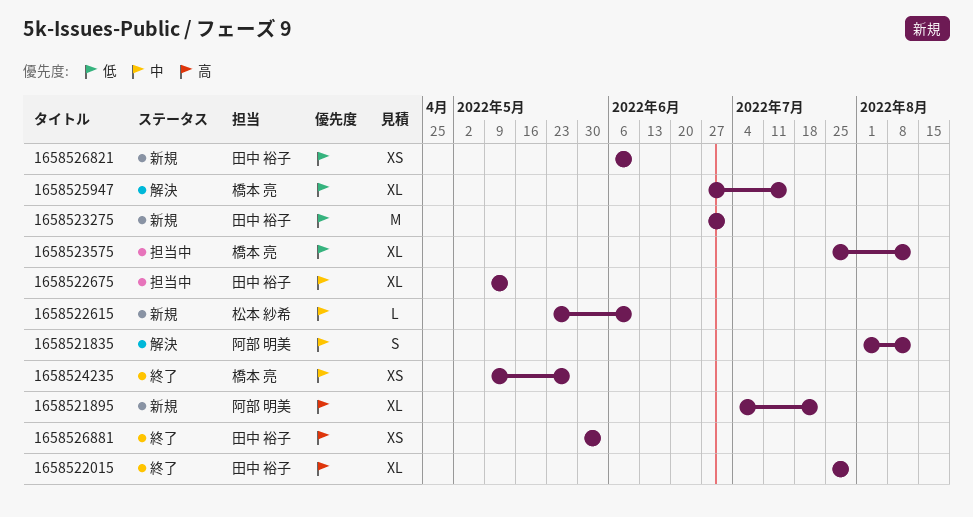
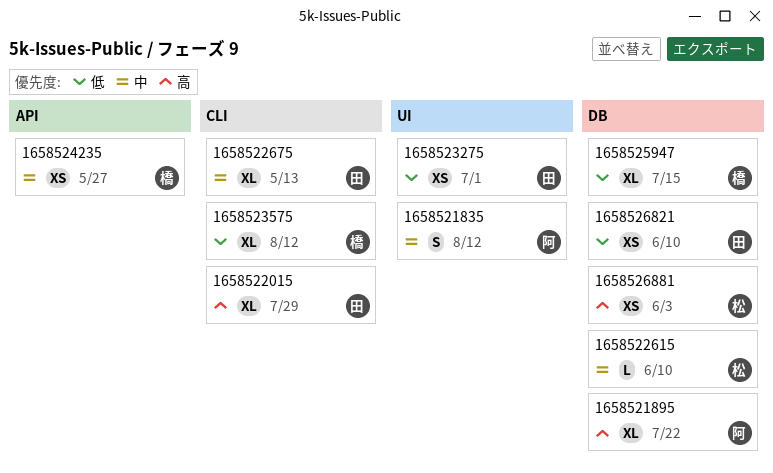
1658523275, estimate: M -> XS
1658526881, owner: 田中 裕子 -> 松本 紗希

